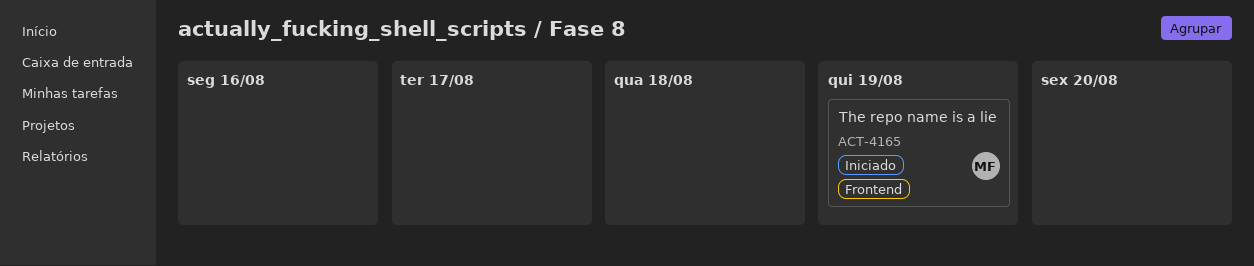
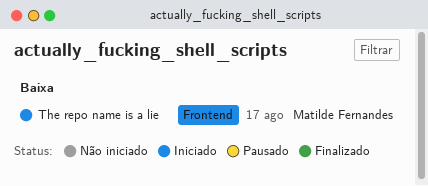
The repo name is a lie, due: Aug 19 -> Aug 17

